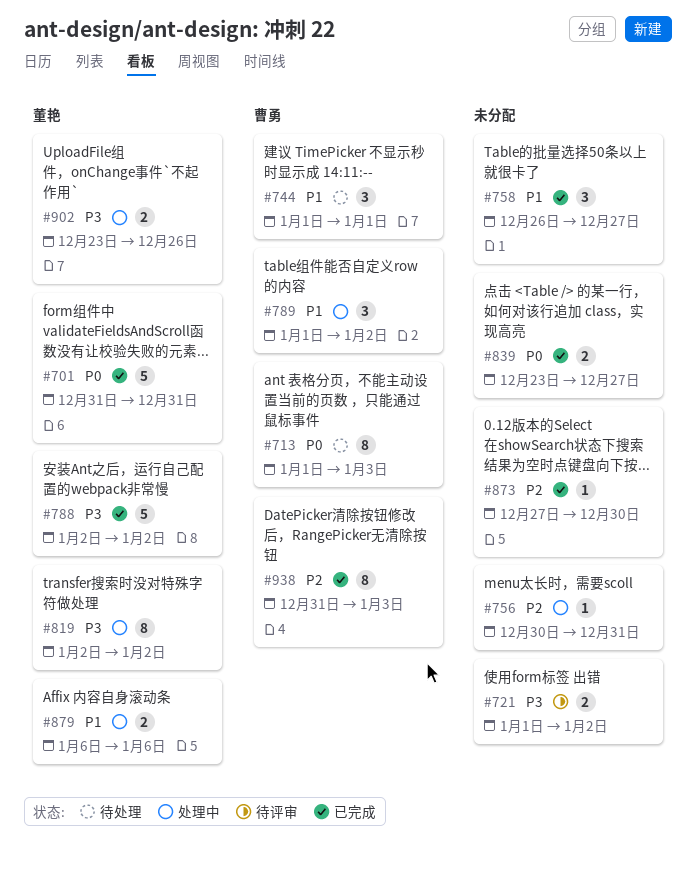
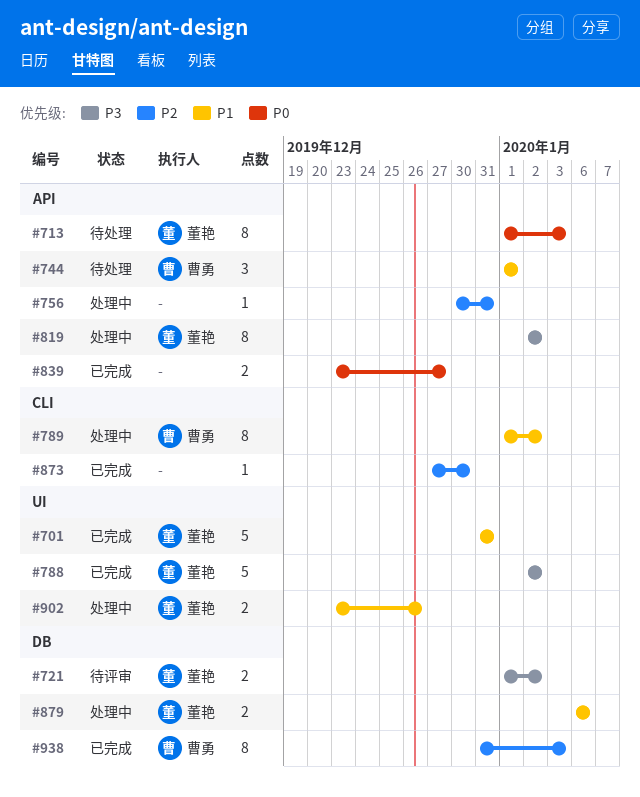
#701, priority: P0 -> P1
#713, owner: 曹勇 -> 董艳
#721, owner: none -> 董艳
#758: present -> none
#789, estimate: 3 -> 8
#902, priority: P3 -> P1

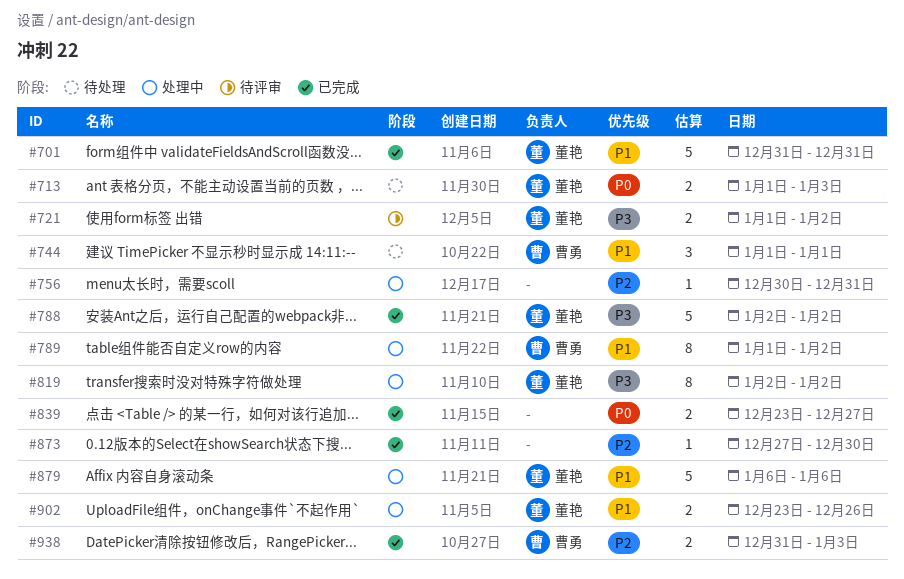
#713, estimate: 8 -> 2
#879, estimate: 2 -> 5
#938, estimate: 8 -> 2

